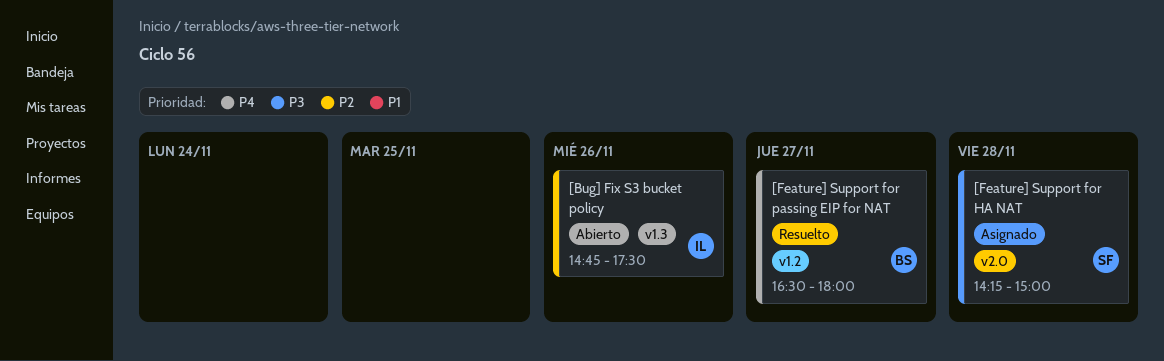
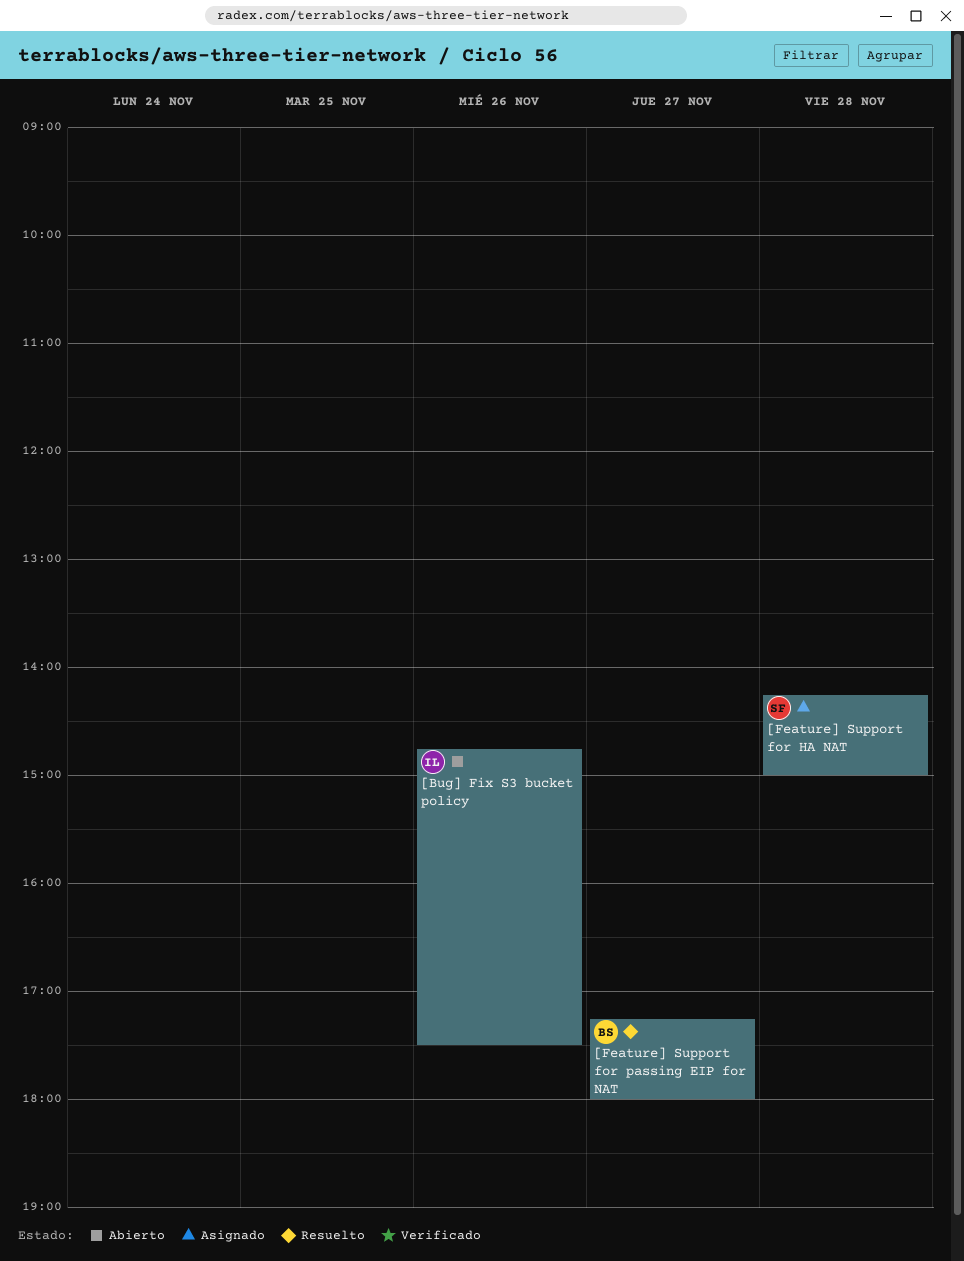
[Feature] Support for passing EIP for NAT, begins: 16:30 -> 17:15

